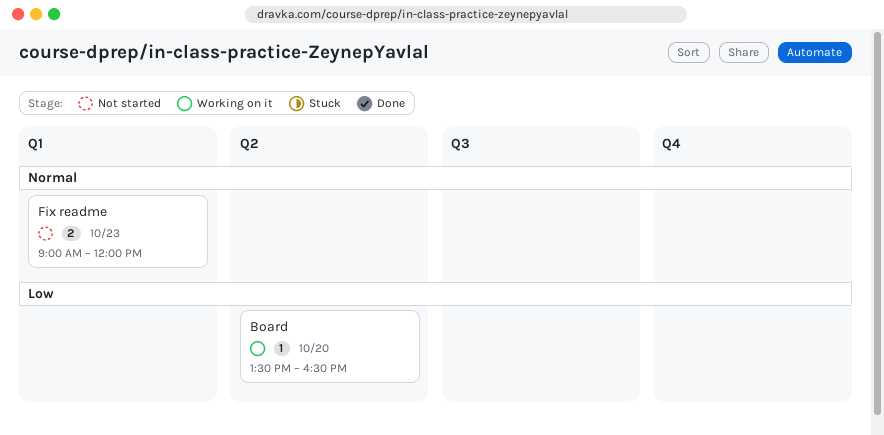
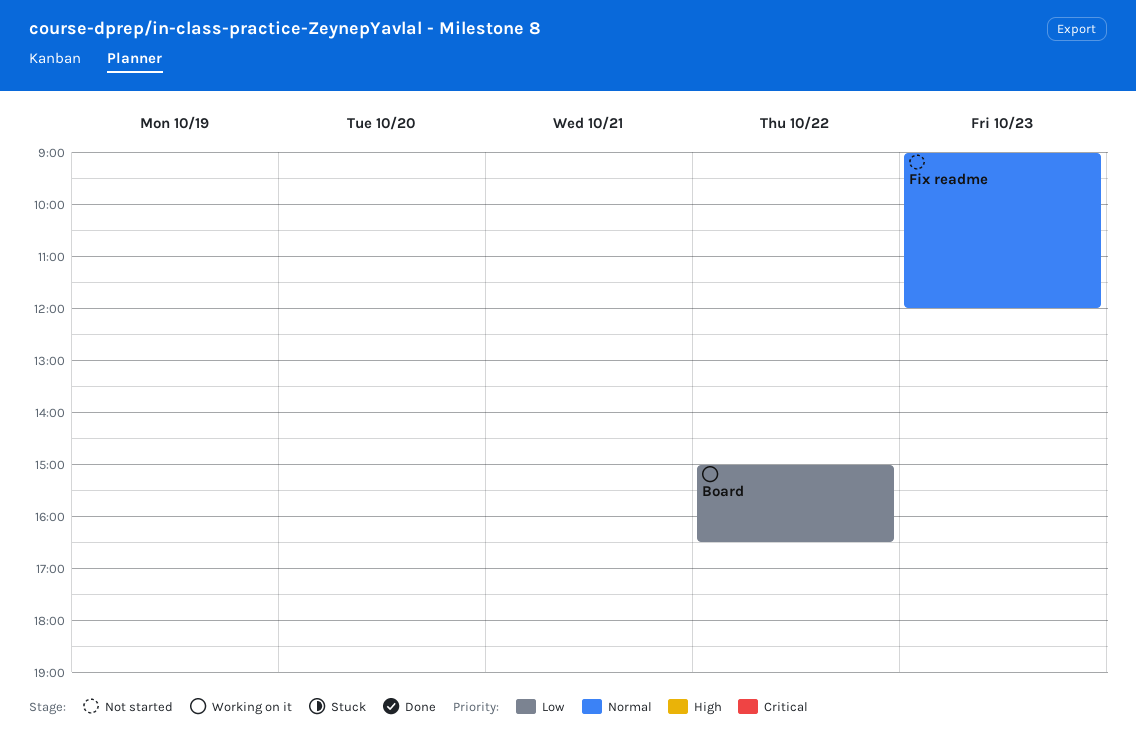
Board, day: Oct 20 -> Oct 22
Board, begins: 13:30 -> 15:00

